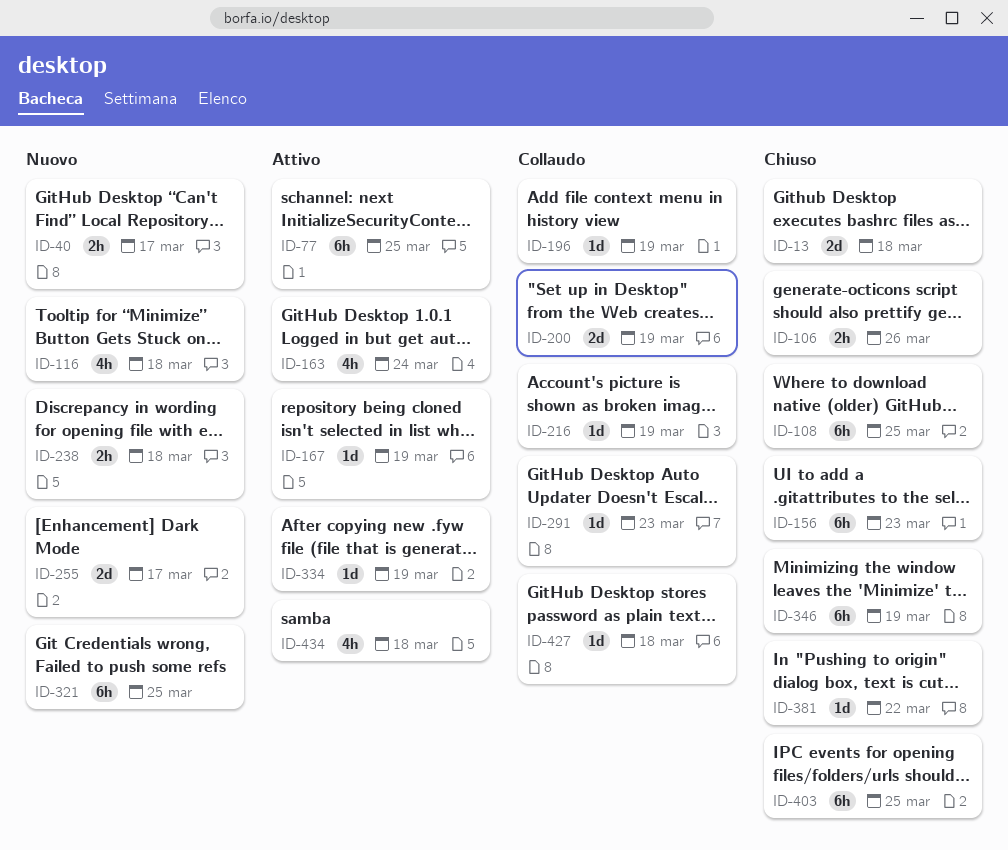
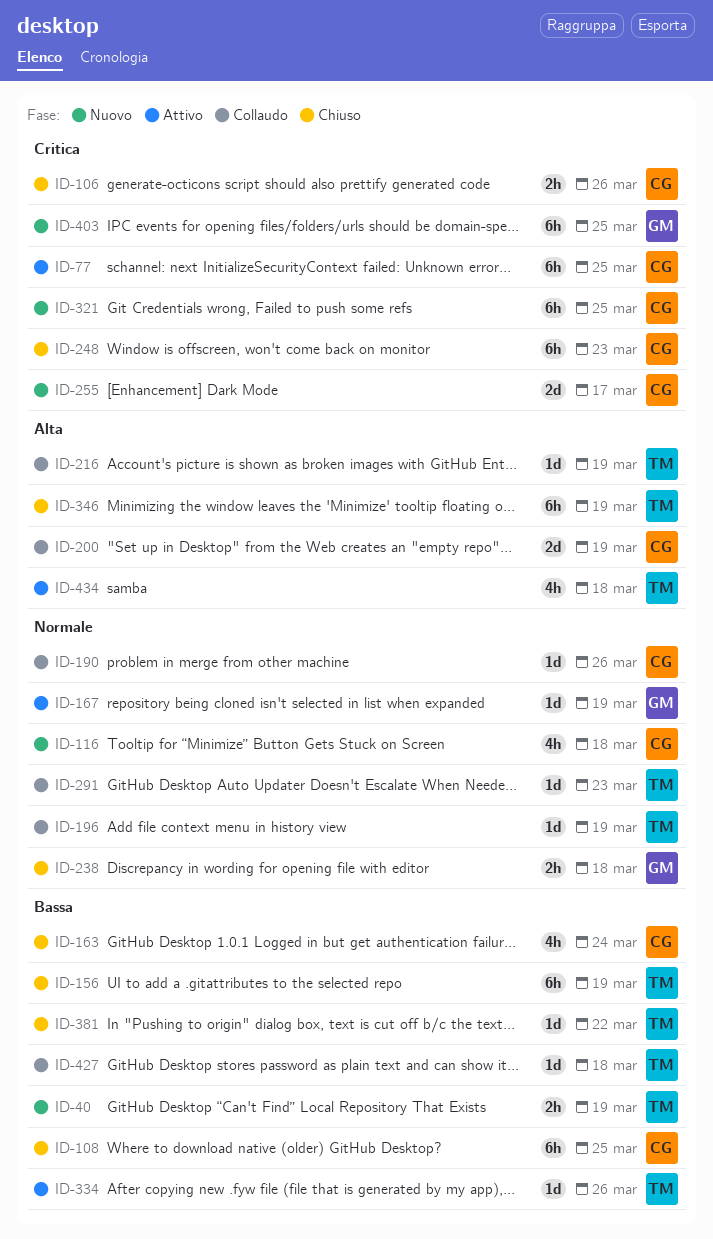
ID-13: present -> none
ID-40, due: Mar 17 -> Mar 19
ID-156, due: Mar 23 -> Mar 19
ID-163, status: Attivo -> Chiuso
ID-190: none -> present
ID-238, status: Nuovo -> Chiuso
ID-248: none -> present
ID-334, due: Mar 19 -> Mar 26
ID-403, status: Chiuso -> Nuovo

